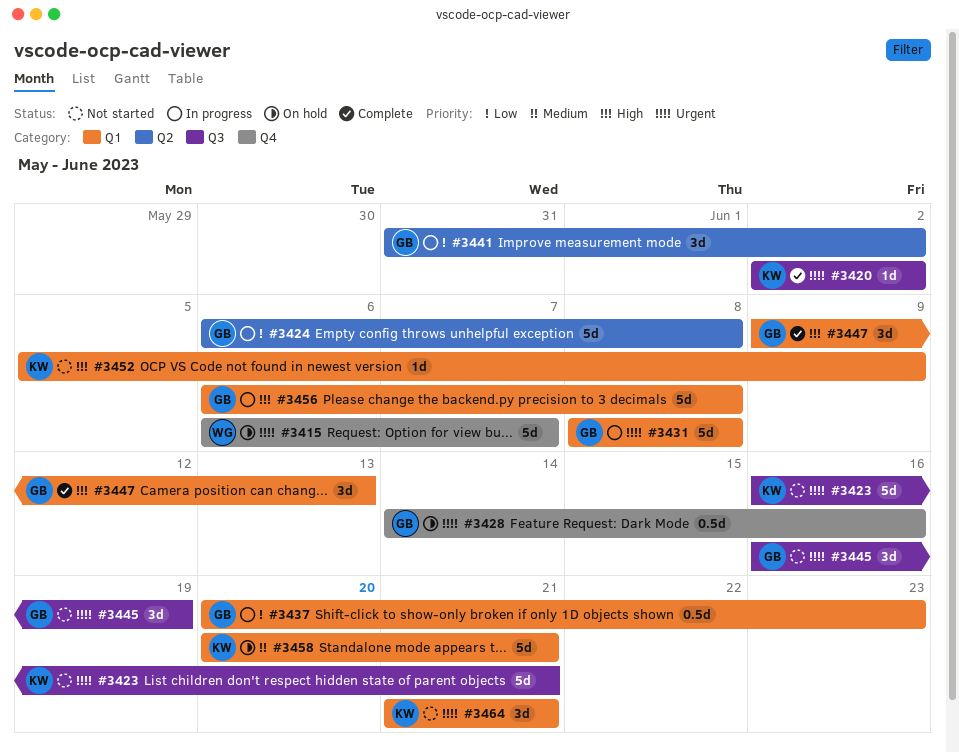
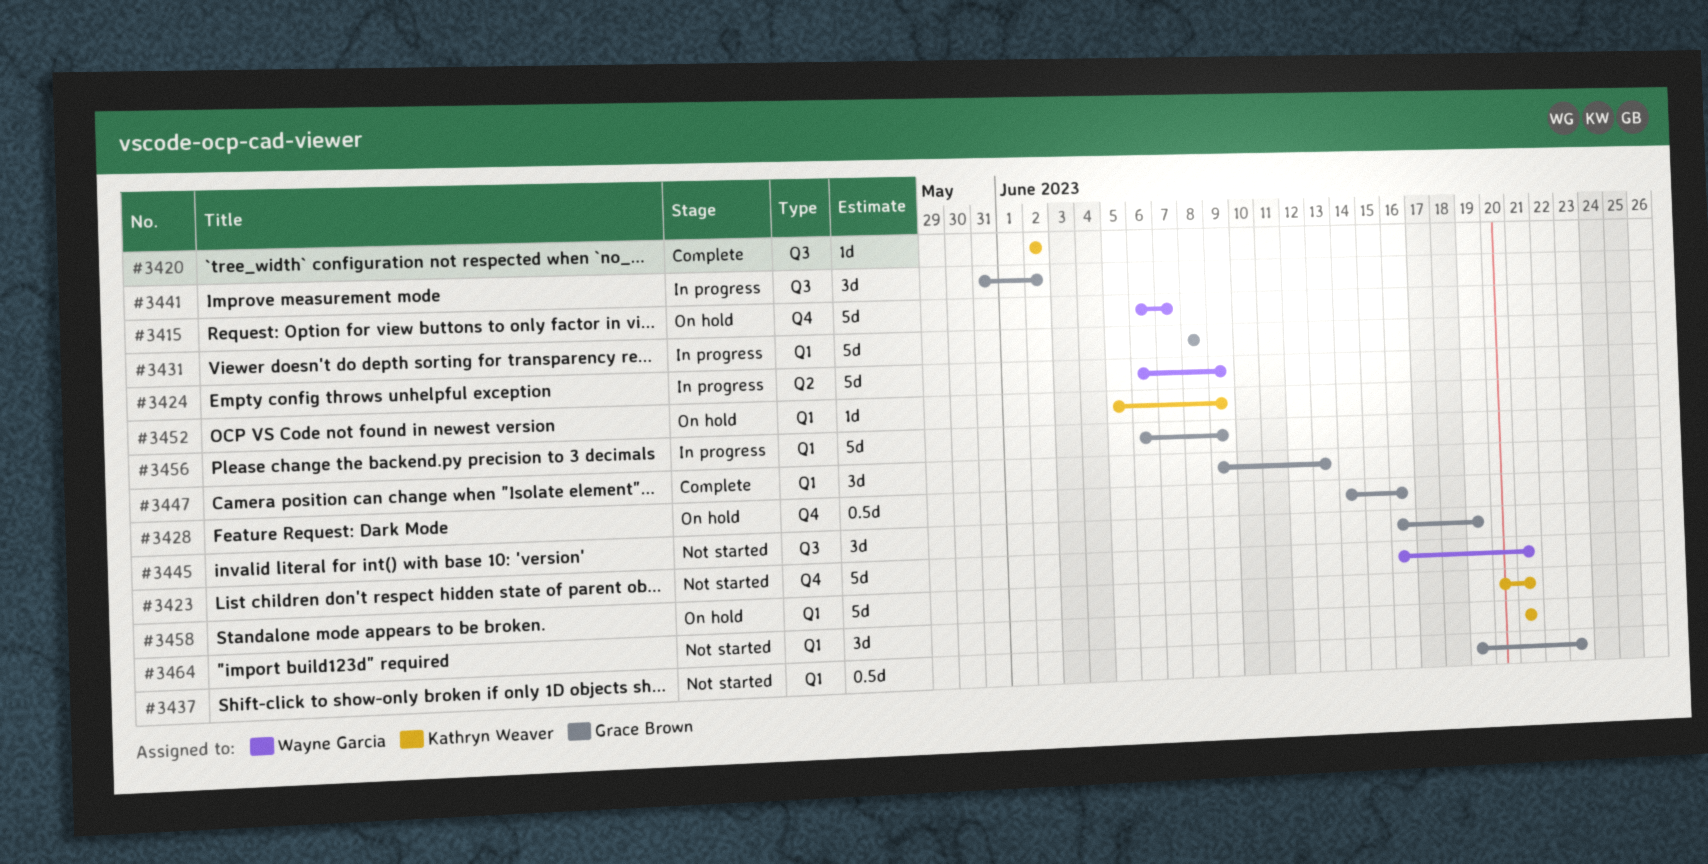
#3423, owner: Kathryn Weaver -> Wayne Garcia
#3423, label: Q3 -> Q4
#3424, owner: Grace Brown -> Wayne Garcia
#3424, due: Jun 8 -> Jun 9
#3437, status: In progress -> Not started
#3437, start: Jun 20 -> Jun 19
#3441, label: Q2 -> Q3
#3452, status: Not started -> On hold
#3456, due: Jun 8 -> Jun 9

